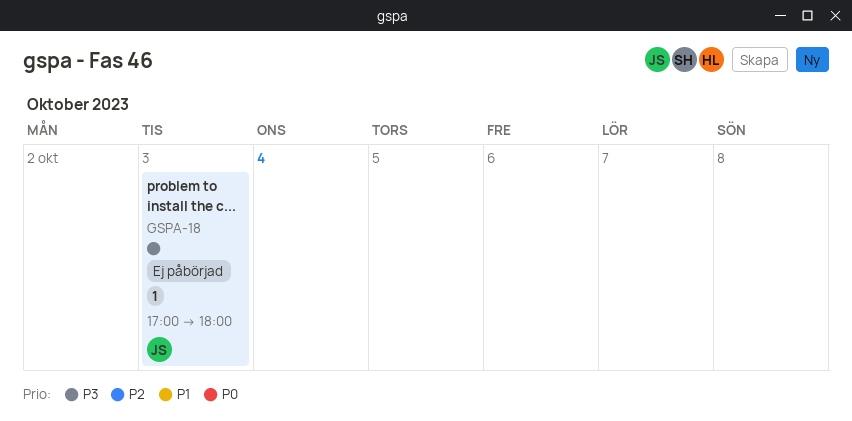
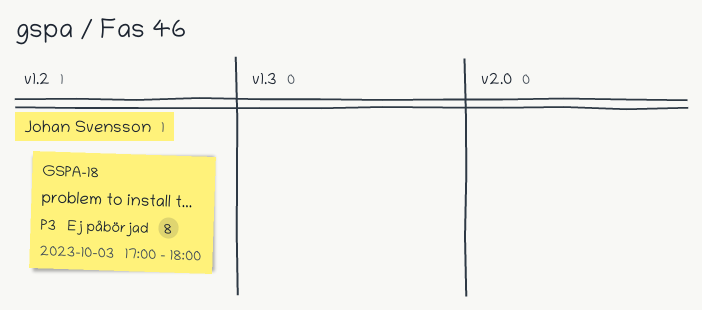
GSPA-18, estimate: 1 -> 8

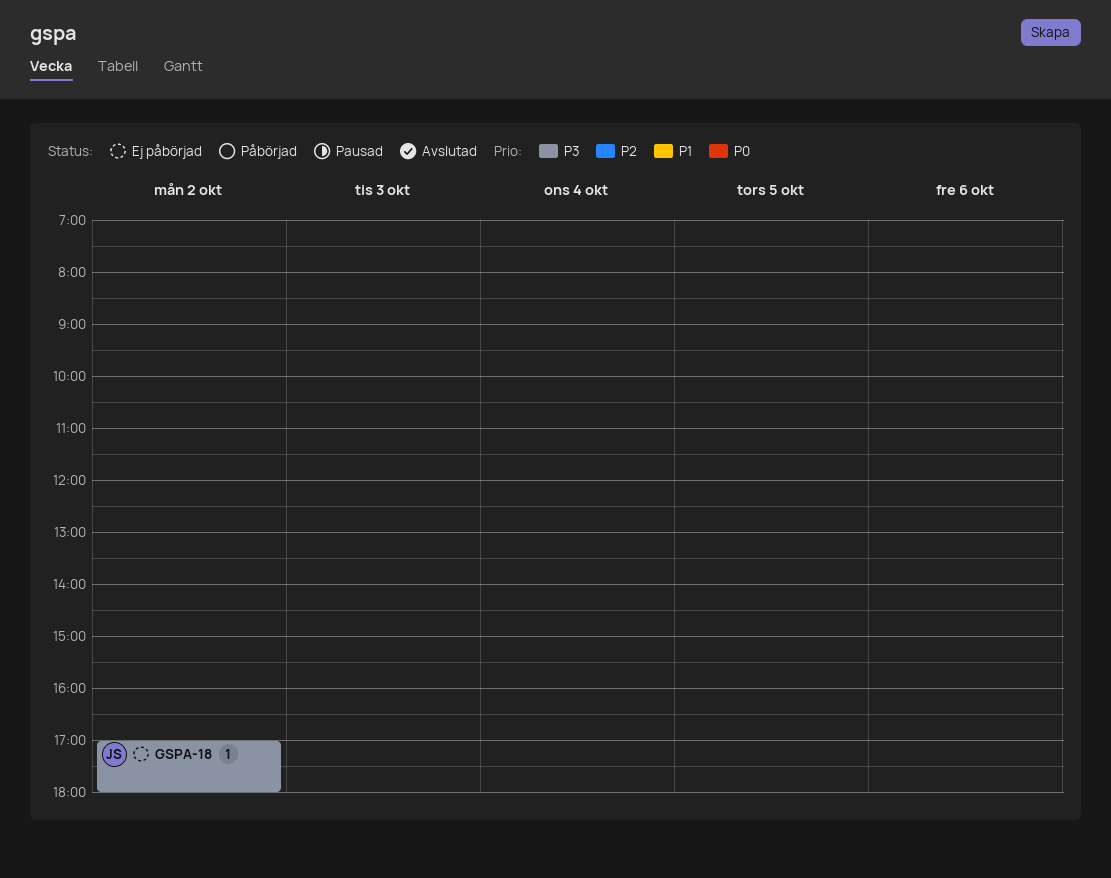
GSPA-18, estimate: 8 -> 1
GSPA-18, day: Oct 3 -> Oct 2

